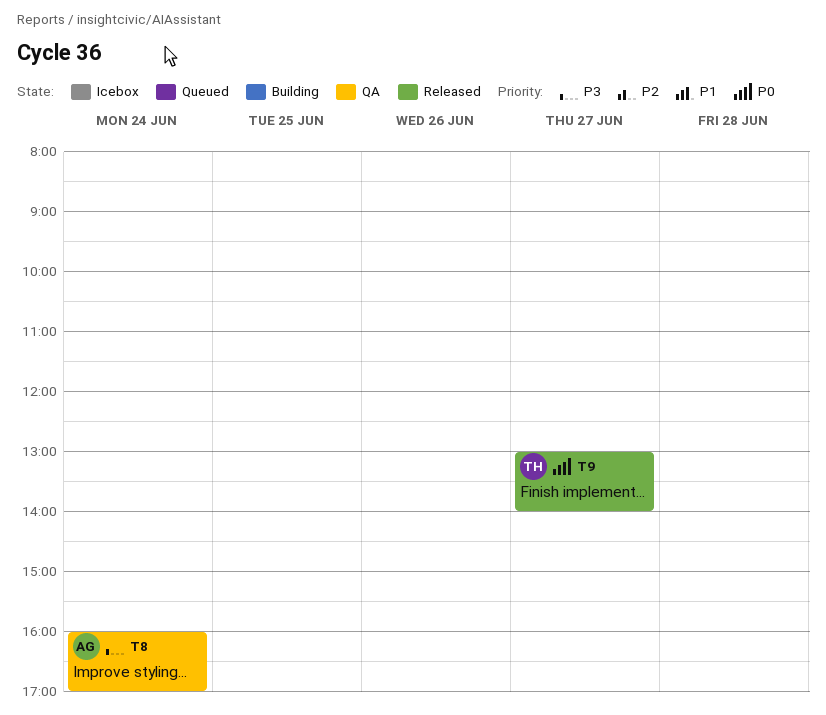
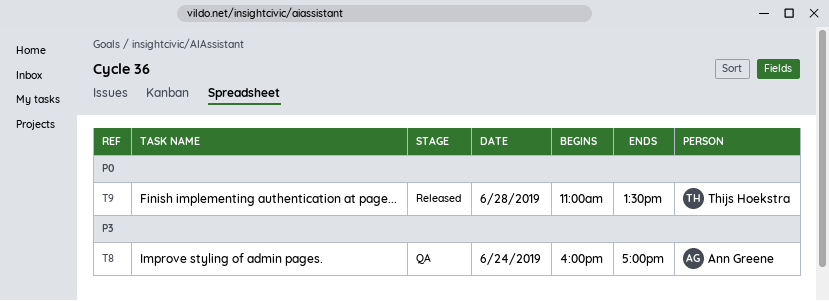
T9, day: Jun 27 -> Jun 28
T9, begins: 13:00 -> 11:00
T9, ends: 14:00 -> 13:30

